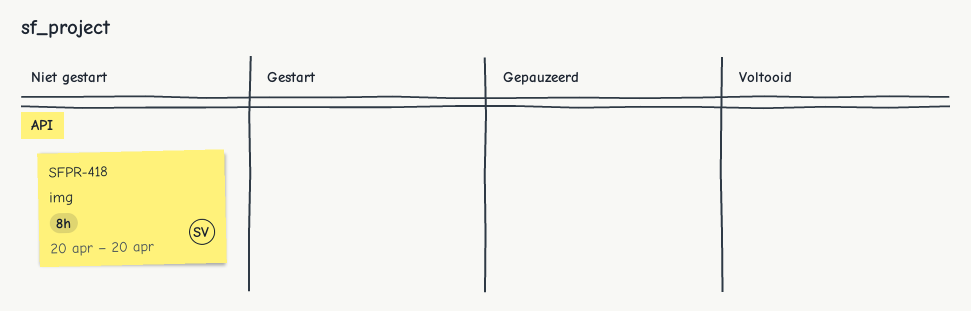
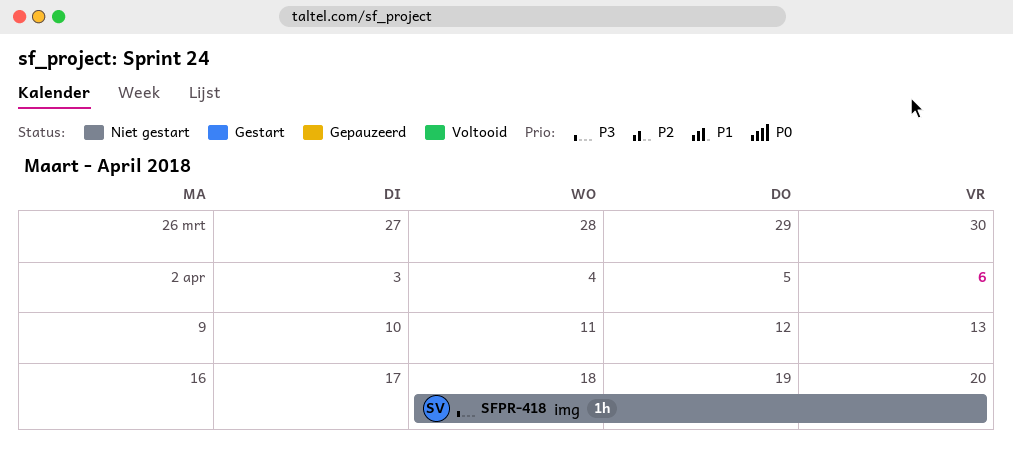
SFPR-418, estimate: 8h -> 1h
SFPR-418, start: Apr 20 -> Apr 18

